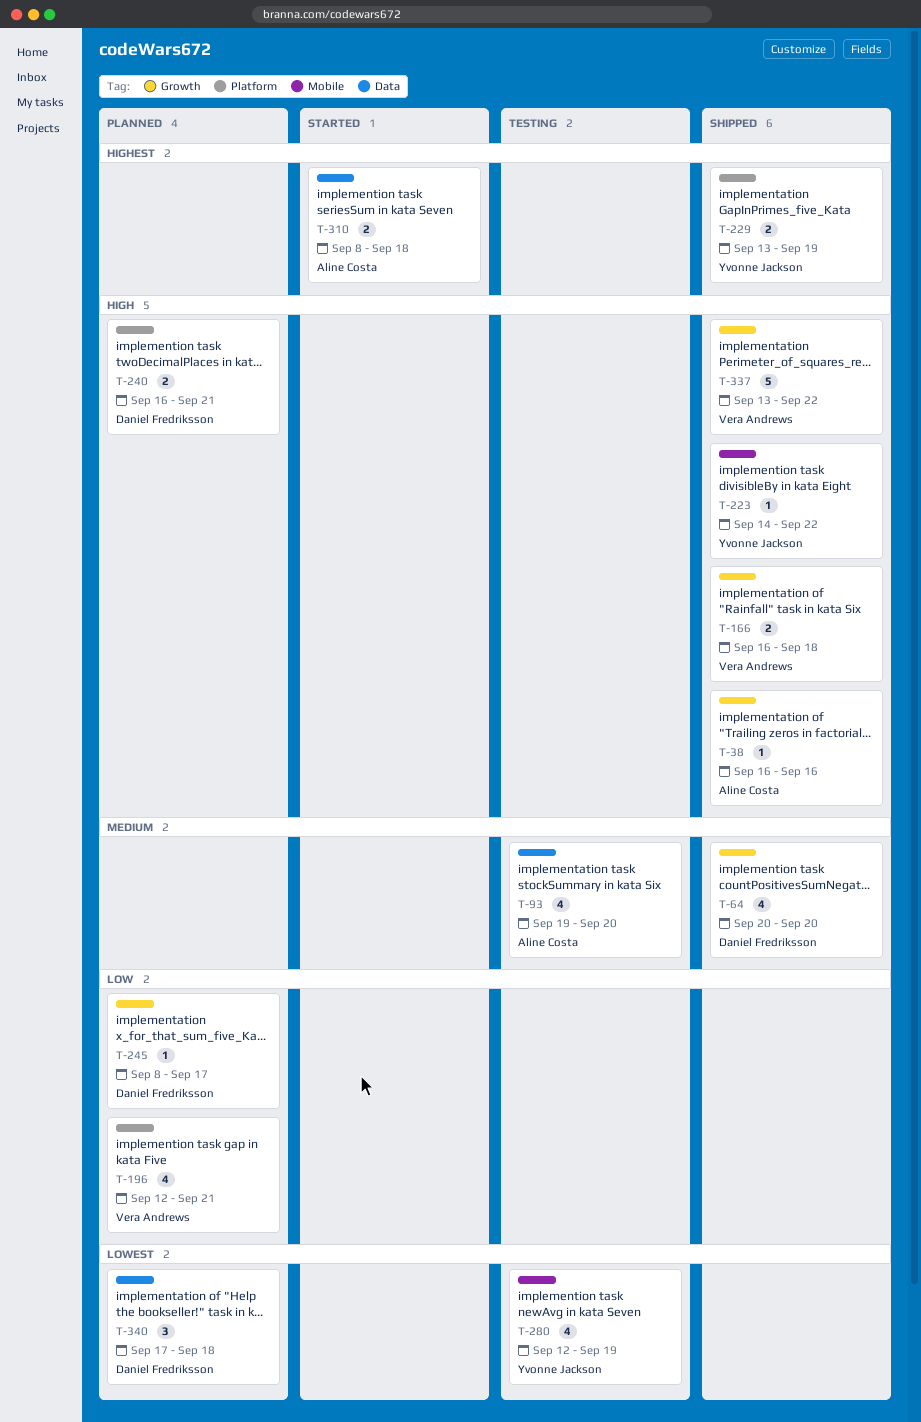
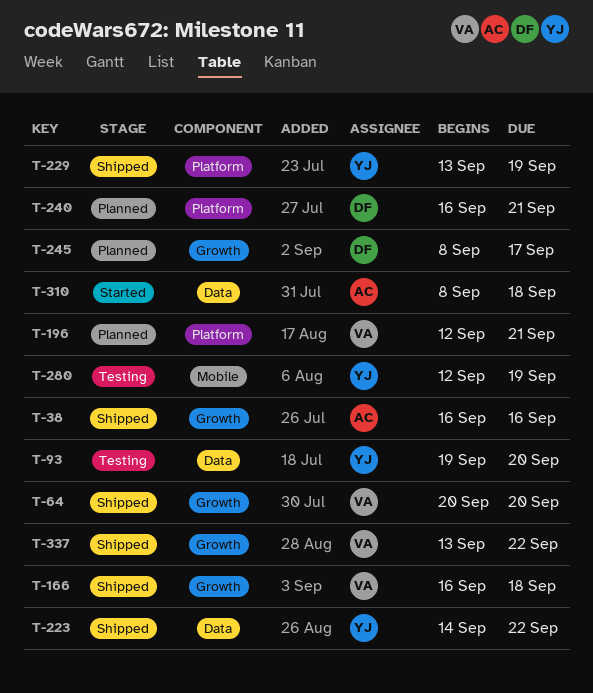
T-64, owner: Daniel Fredriksson -> Vera Andrews
T-93, owner: Aline Costa -> Yvonne Jackson
T-223, label: Mobile -> Data
T-340: present -> none

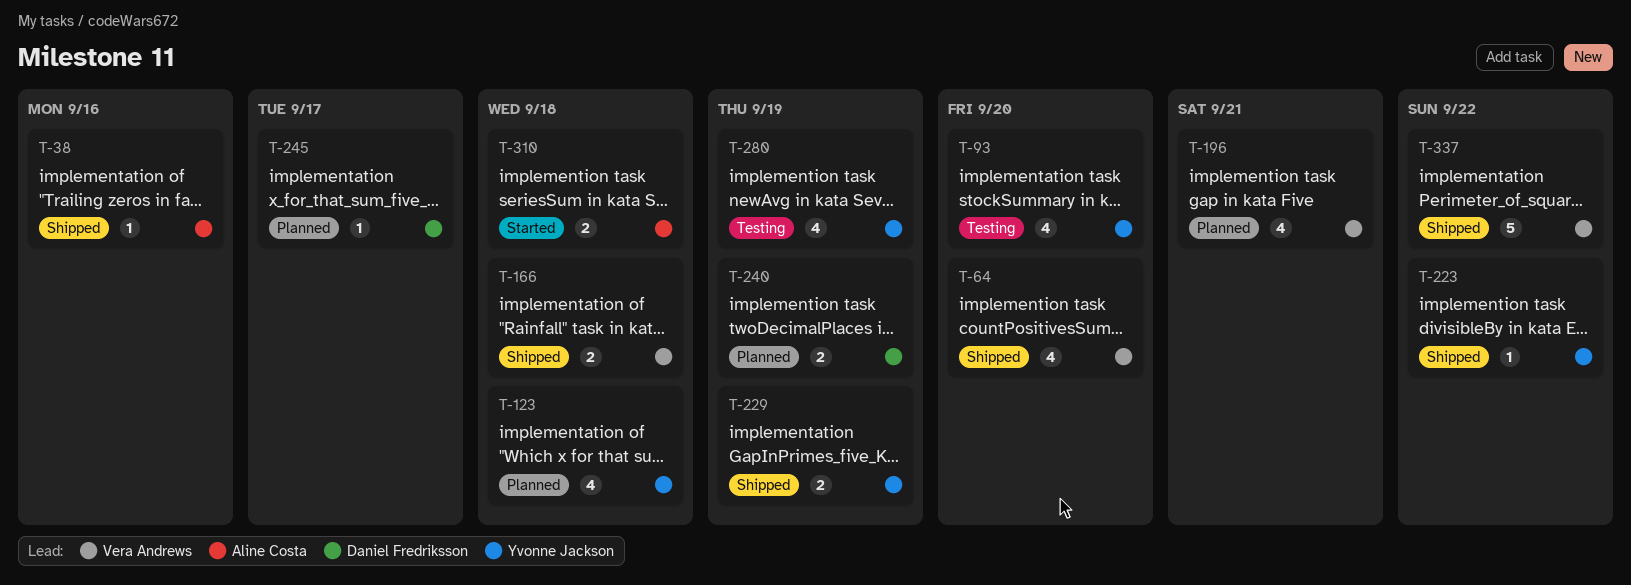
T-123: none -> present
T-240, due: Sep 21 -> Sep 19

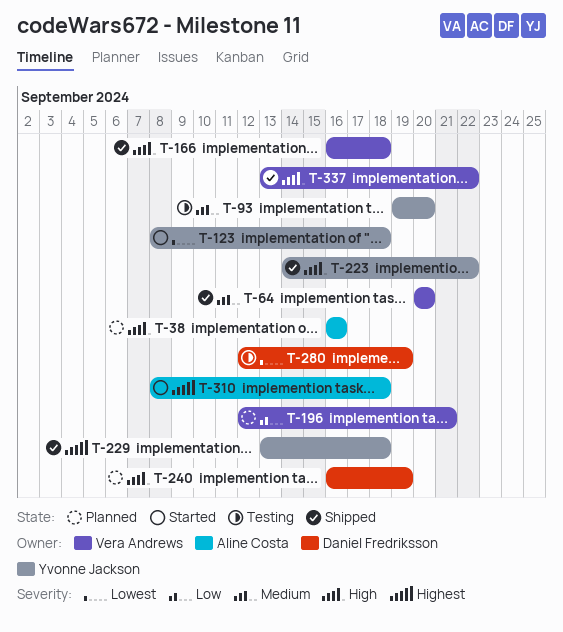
T-38, status: Shipped -> Planned
T-123, status: Planned -> Started
T-229, due: Sep 19 -> Sep 18
T-245: present -> none
T-280, owner: Yvonne Jackson -> Daniel Fredriksson

